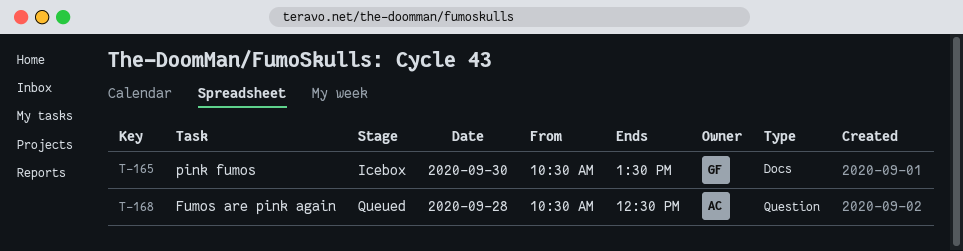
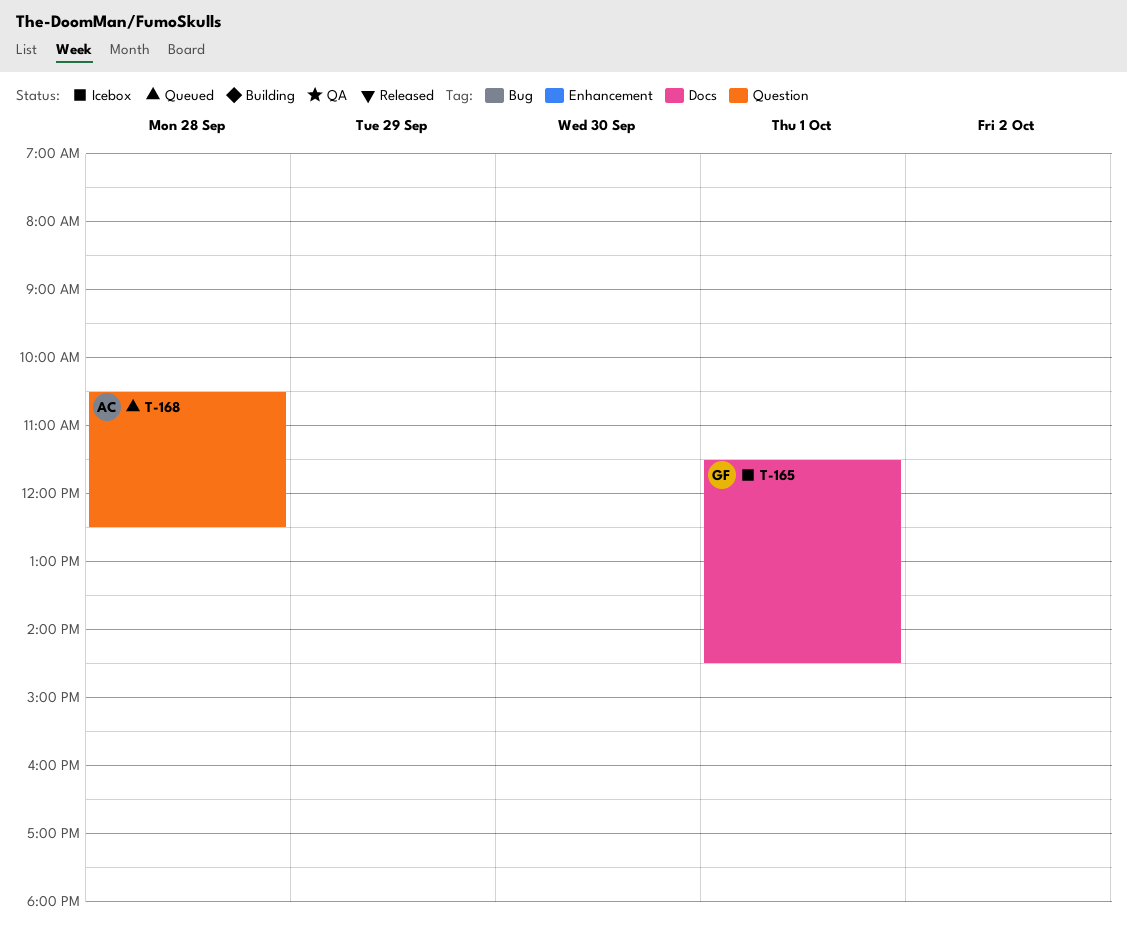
T-165, day: Sep 30 -> Oct 1
T-165, begins: 10:30 -> 11:30
T-165, ends: 13:30 -> 14:30

